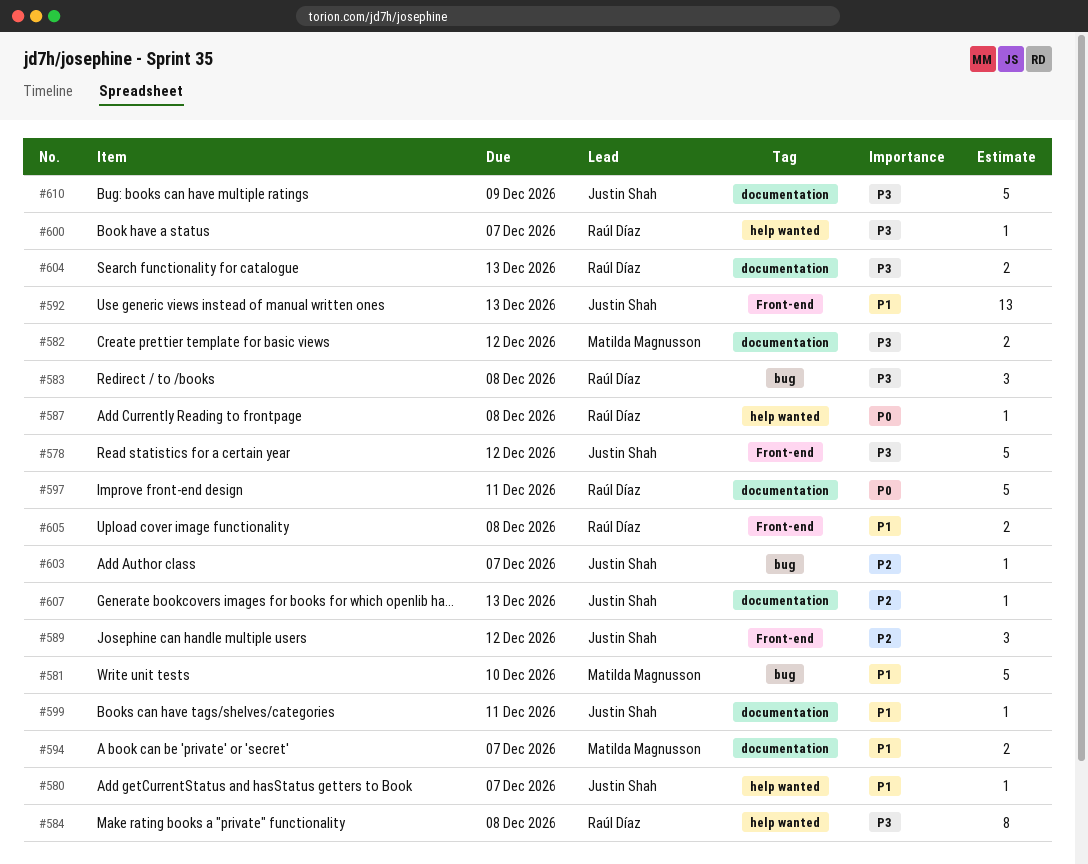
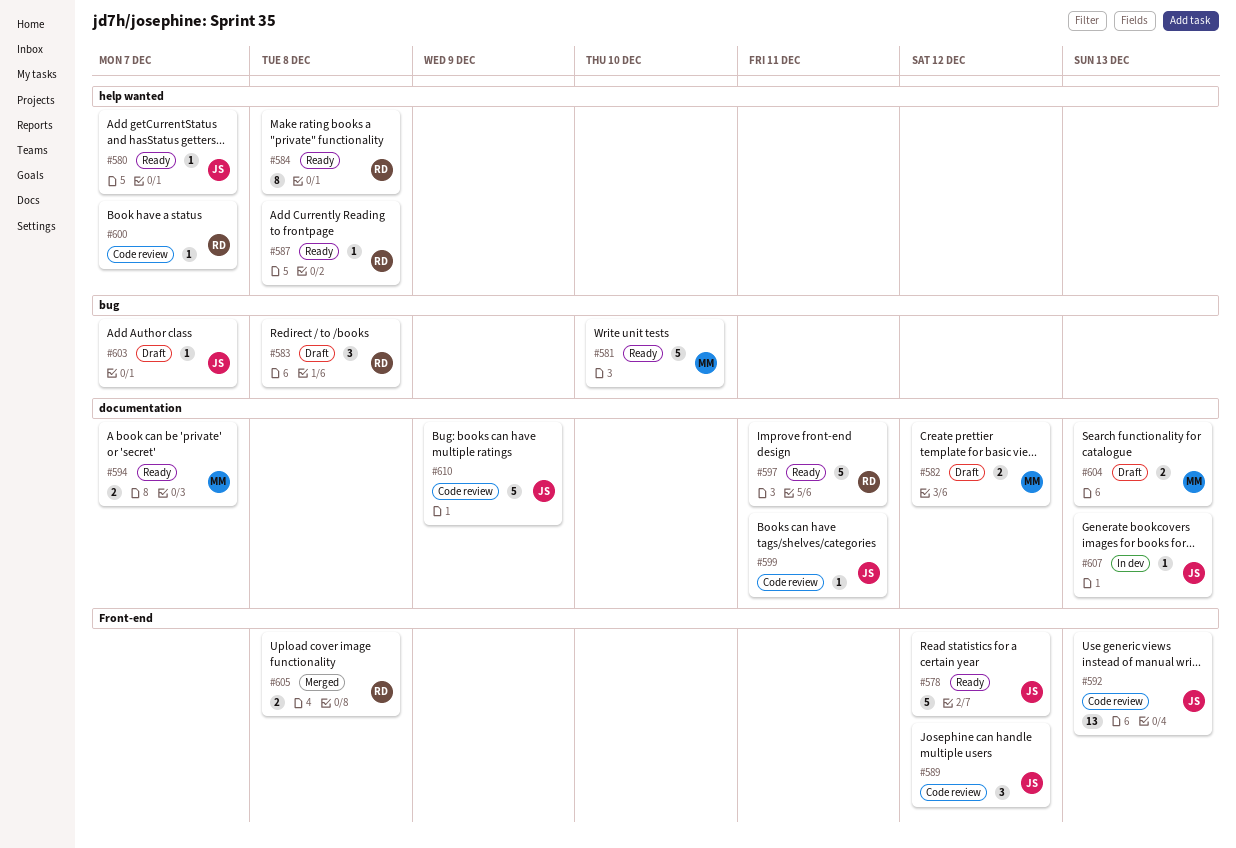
#604, owner: Raúl Díaz -> Matilda Magnusson

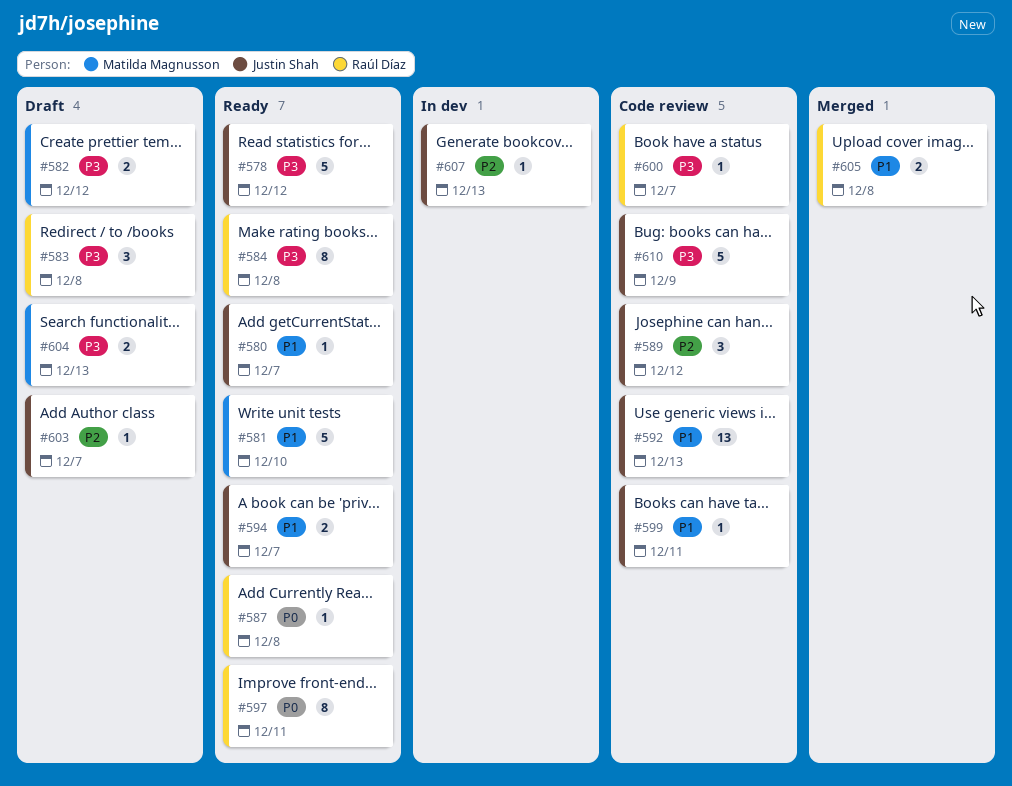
#594, owner: Matilda Magnusson -> Justin Shah
#597, estimate: 5 -> 8

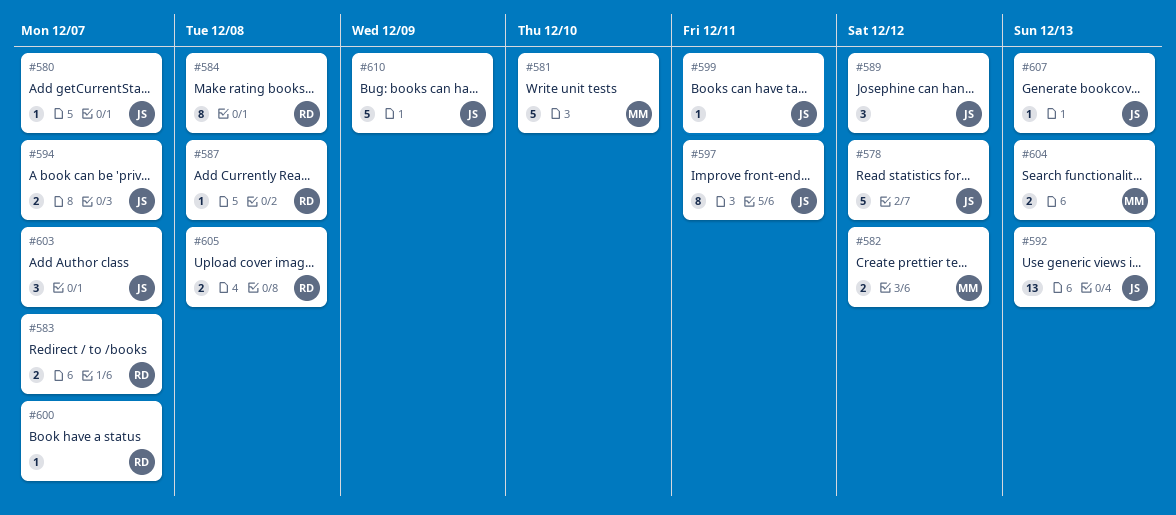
#583, estimate: 3 -> 2
#583, due: Dec 8 -> Dec 7
#597, owner: Raúl Díaz -> Justin Shah
#603, estimate: 1 -> 3

